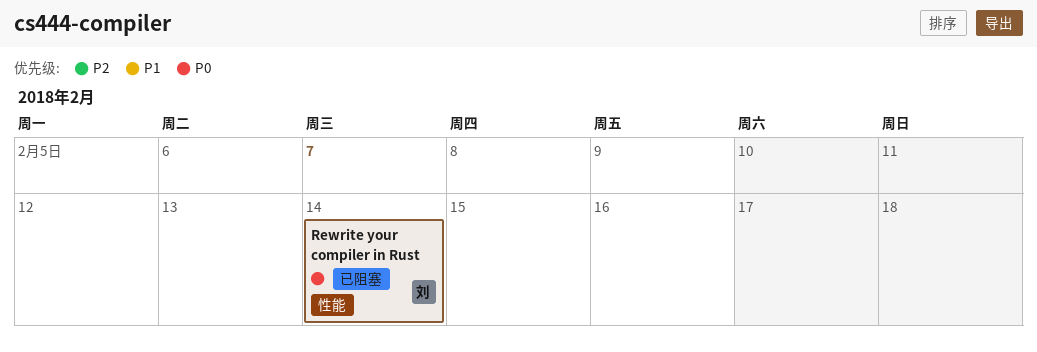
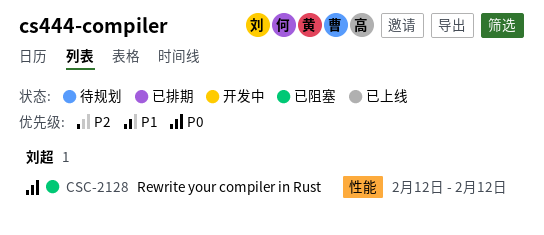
Rewrite your compiler in Rust, due: Feb 14 -> Feb 12

